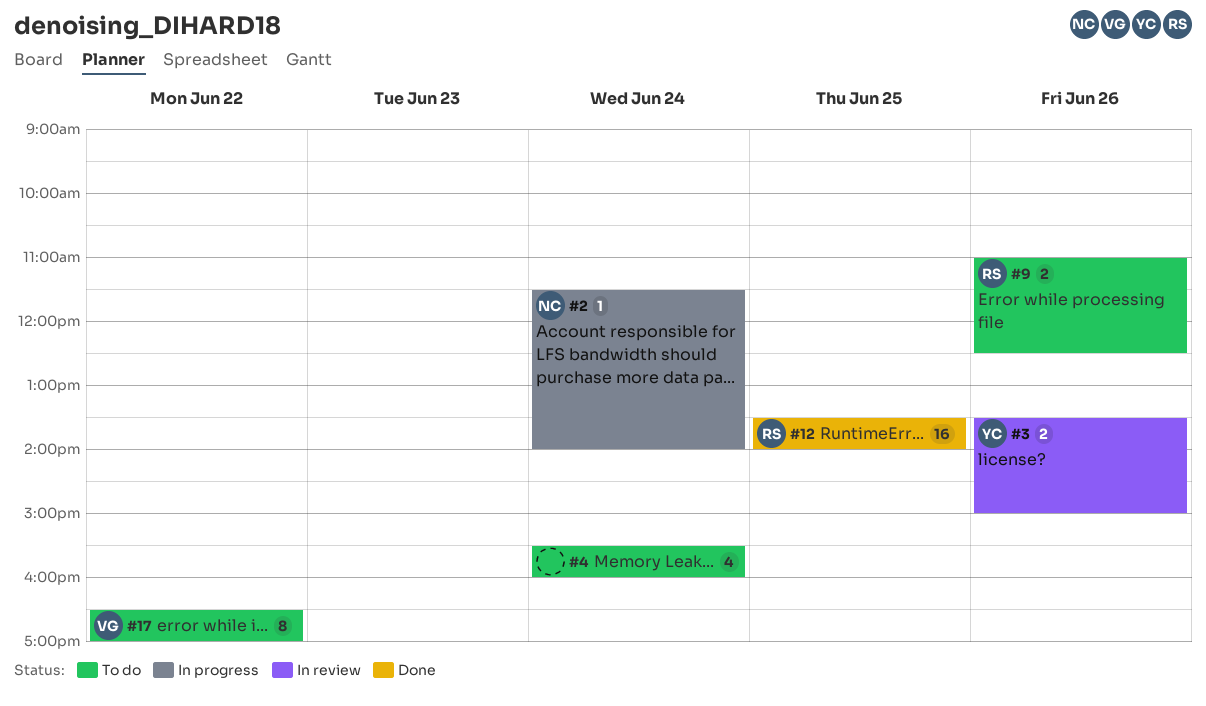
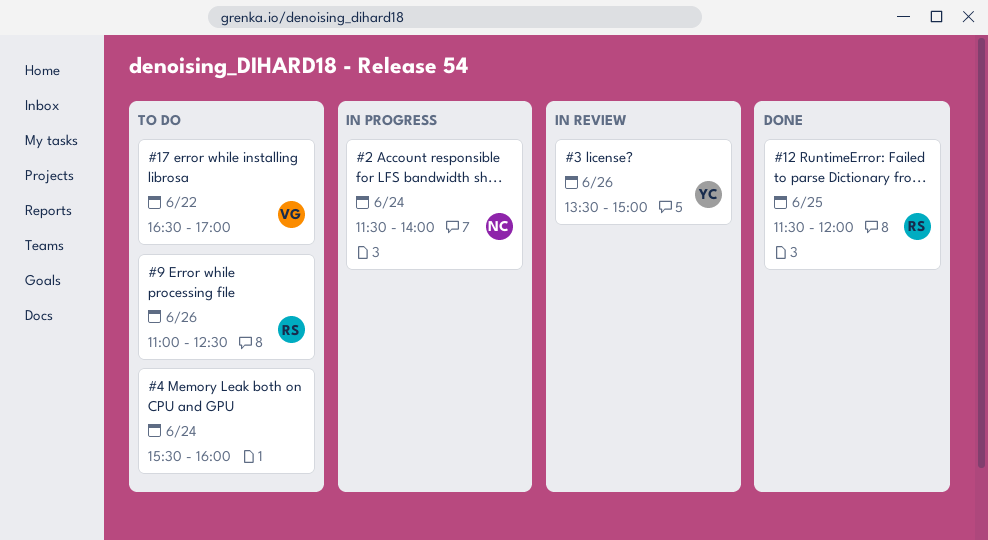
#12, begins: 13:30 -> 11:30
#12, ends: 14:00 -> 12:00

